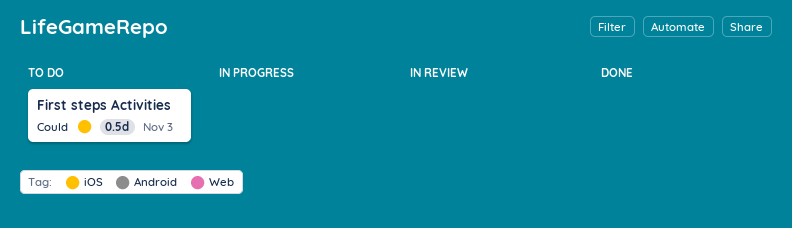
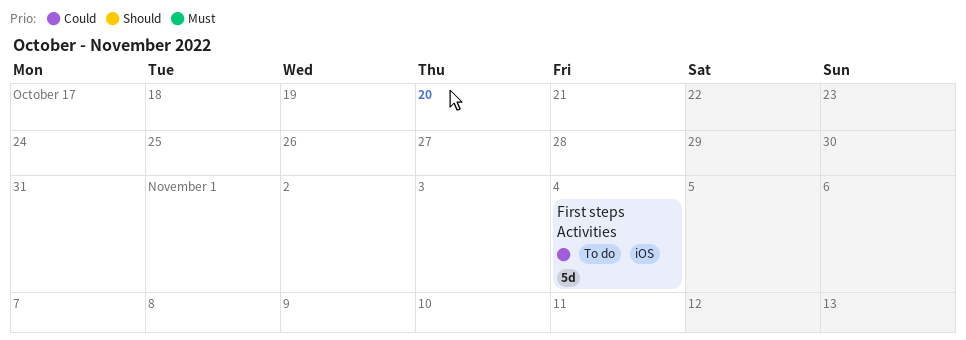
First steps Activities, estimate: 0.5d -> 5d
First steps Activities, due: Nov 3 -> Nov 4

